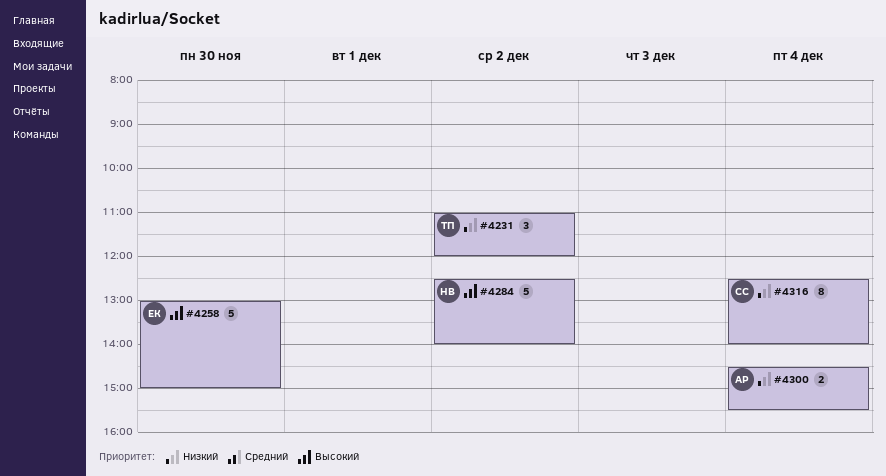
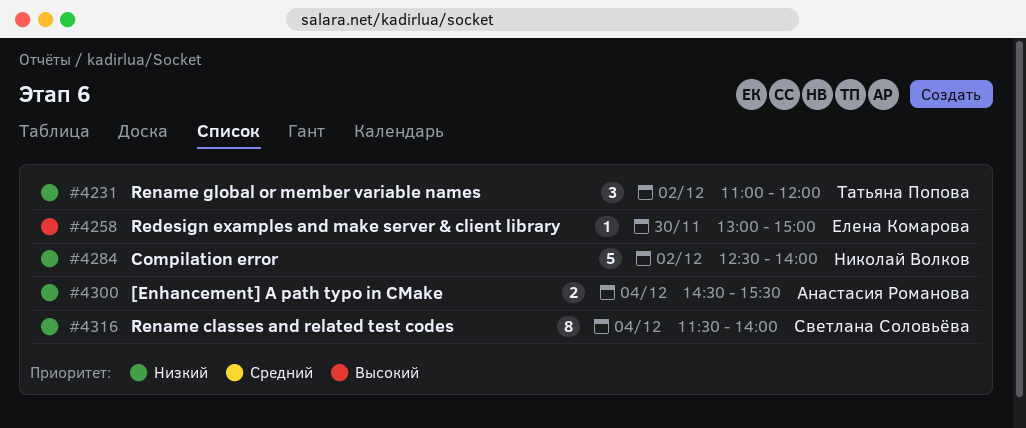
#4258, estimate: 5 -> 1
#4284, priority: Высокий -> Низкий
#4316, begins: 12:30 -> 11:30

